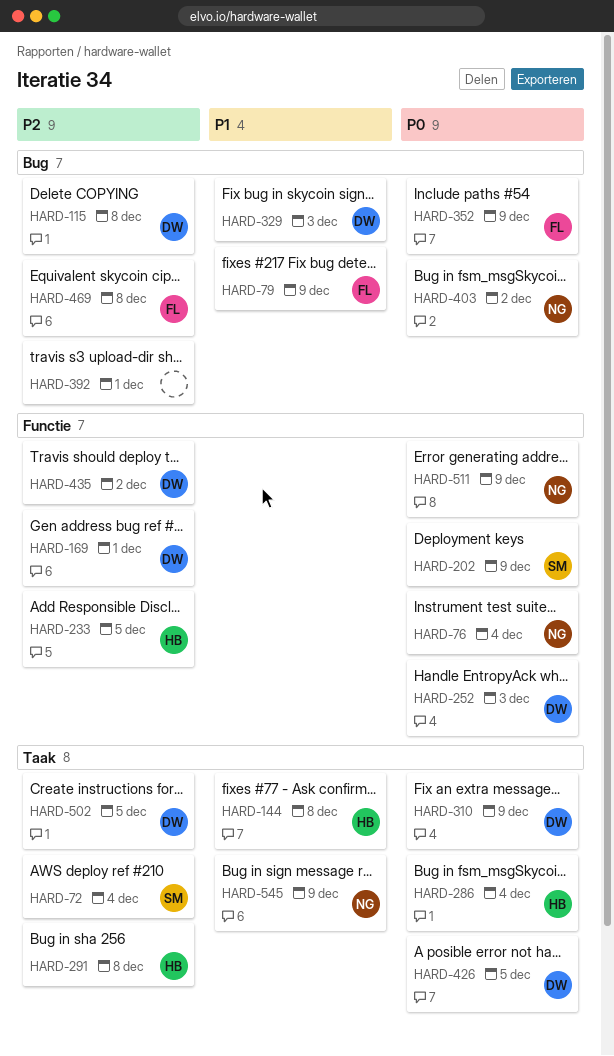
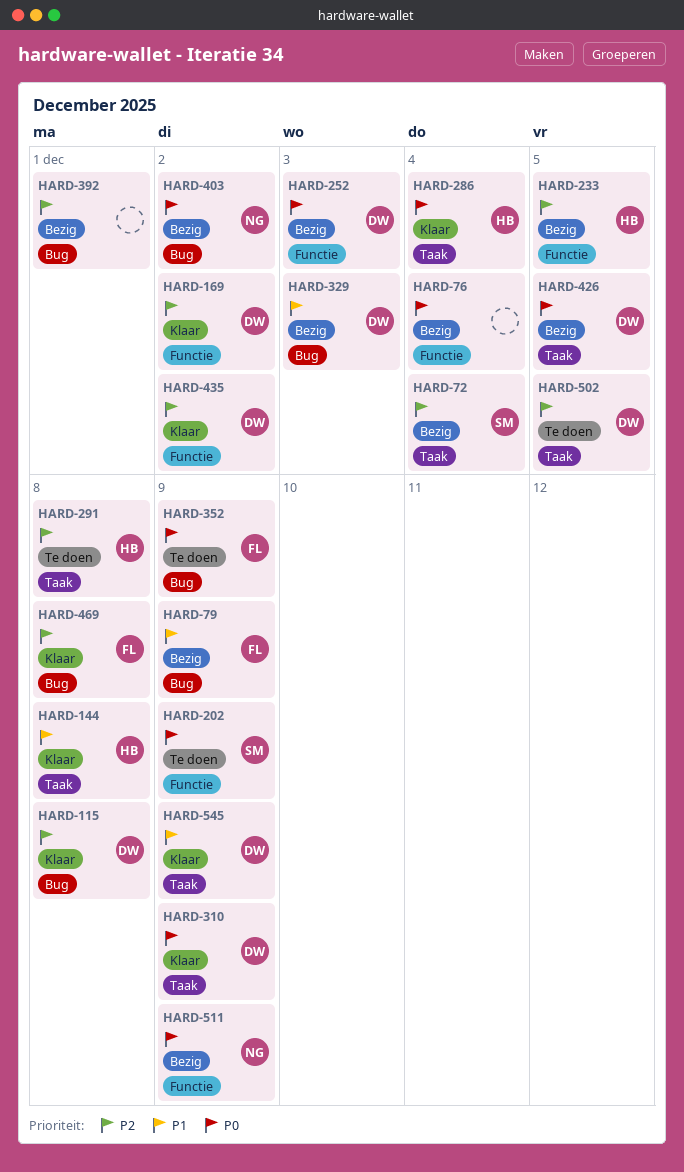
HARD-76, owner: NG -> none
HARD-169, due: Dec 1 -> Dec 2
HARD-545, owner: NG -> DW

